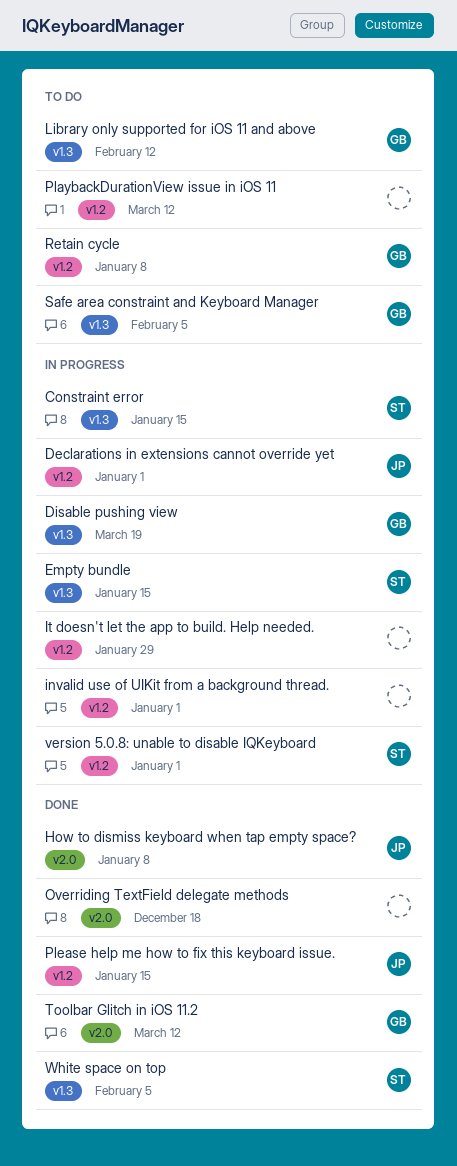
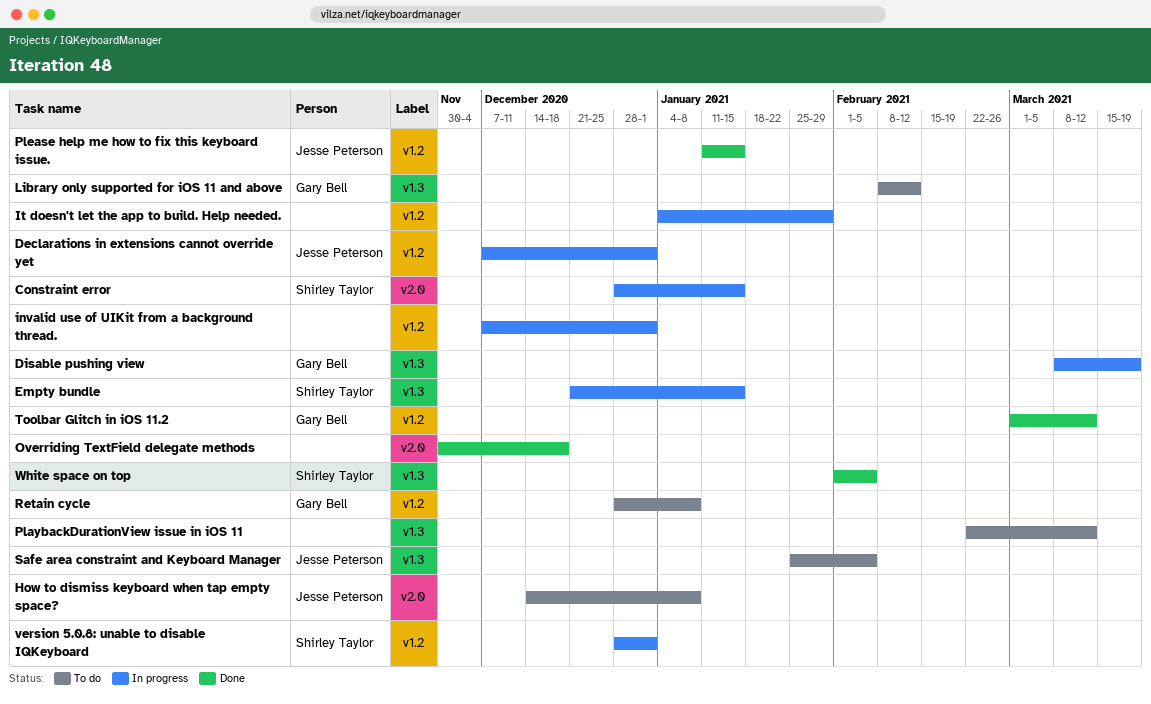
Constraint error, label: v1.3 -> v2.0
How to dismiss keyboard when tap empty space?, status: Done -> To do
PlaybackDurationView issue in iOS 11, label: v1.2 -> v1.3
Safe area constraint and Keyboard Manager, owner: Gary Bell -> Jesse Peterson
Toolbar Glitch in iOS 11.2, label: v2.0 -> v1.2

